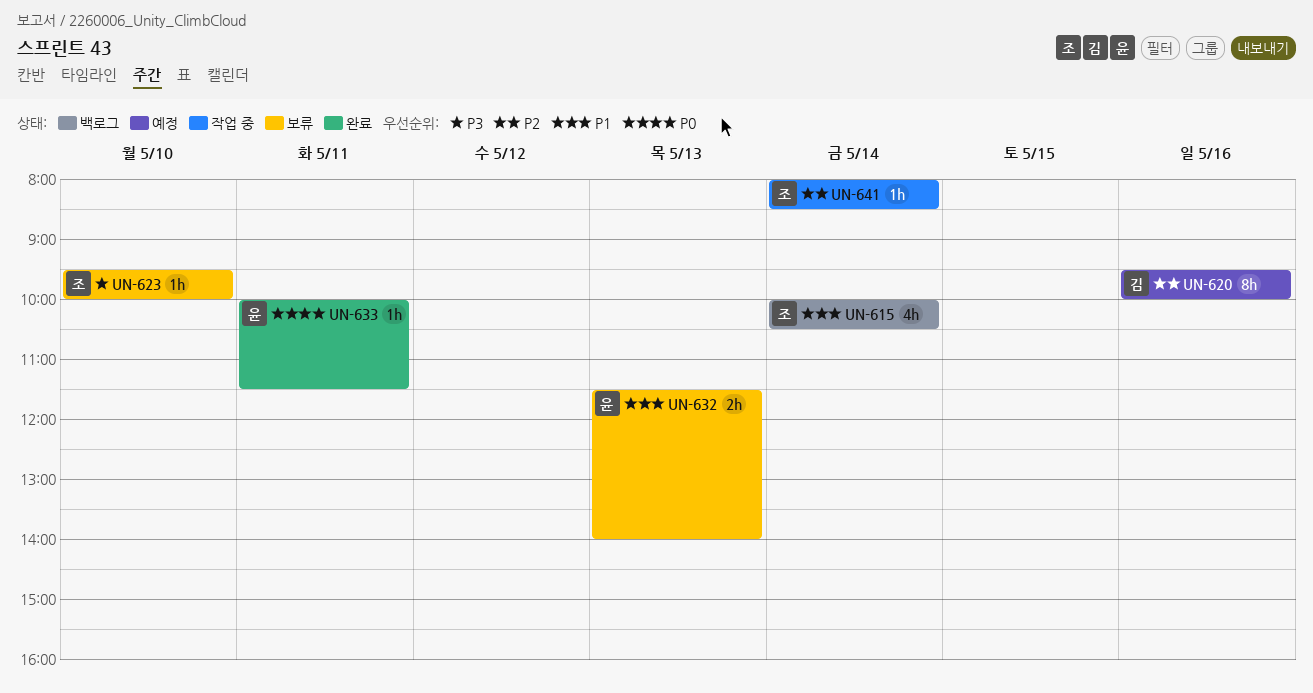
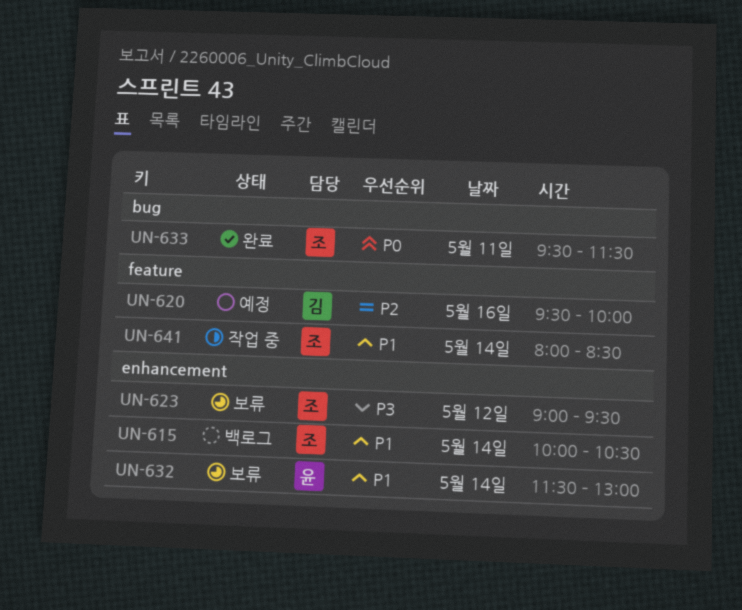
UN-623, day: May 10 -> May 12
UN-623, begins: 09:30 -> 09:00
UN-623, ends: 10:00 -> 09:30
UN-632, day: May 13 -> May 14
UN-632, ends: 14:00 -> 13:00
UN-633, owner: 윤 -> 조
UN-633, begins: 10:00 -> 09:30
UN-641, priority: P2 -> P1

